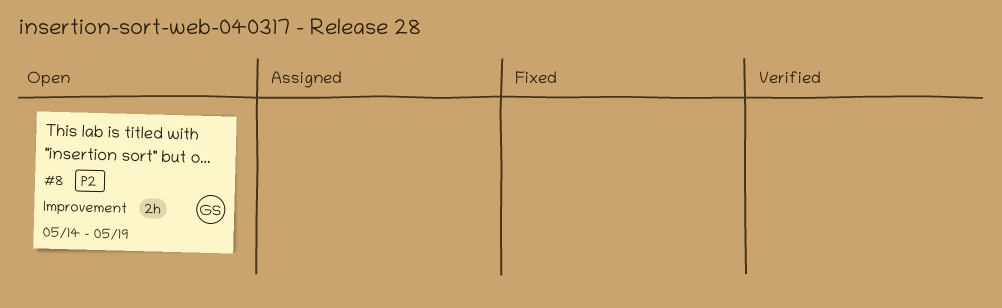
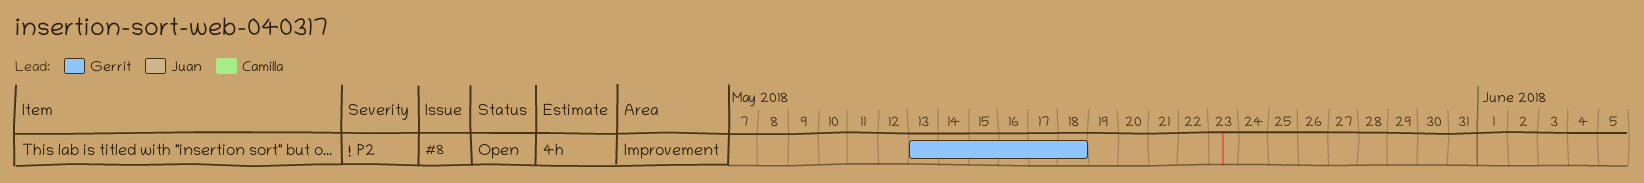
#8, estimate: 2h -> 4h
#8, start: May 14 -> May 13
#8, due: May 19 -> May 18

